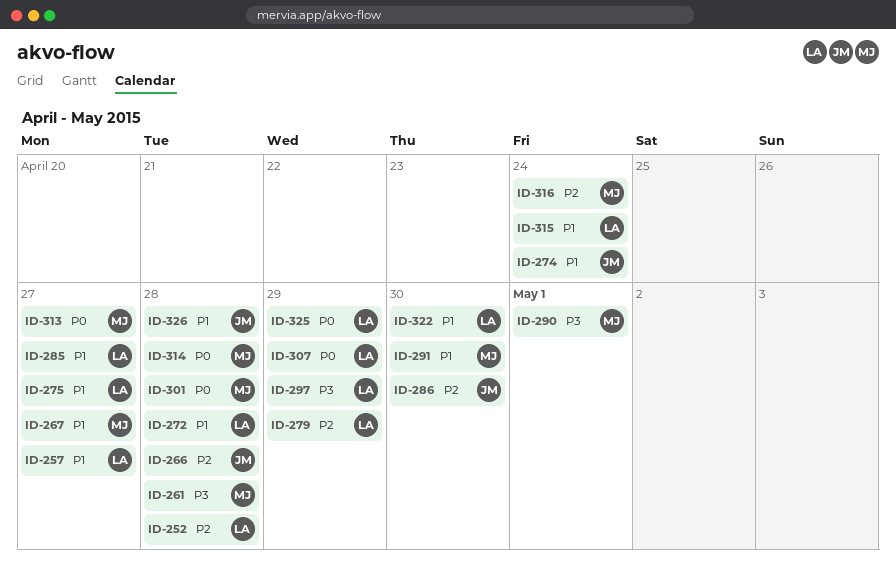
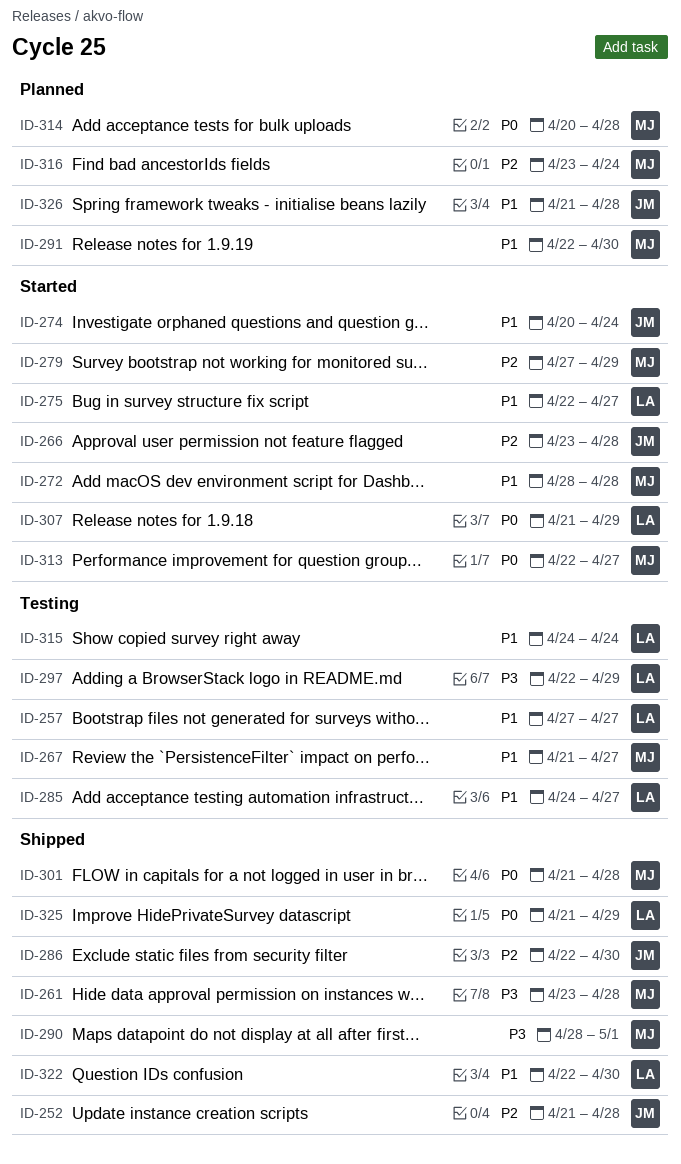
ID-252, owner: LA -> JM
ID-272, owner: LA -> MJ
ID-279, owner: LA -> MJ

